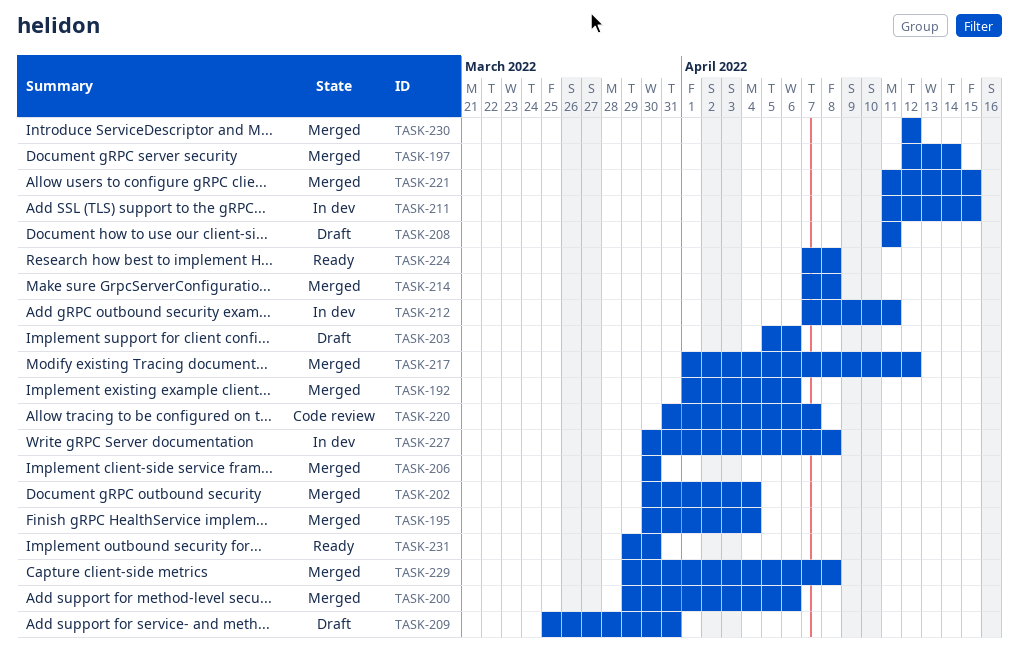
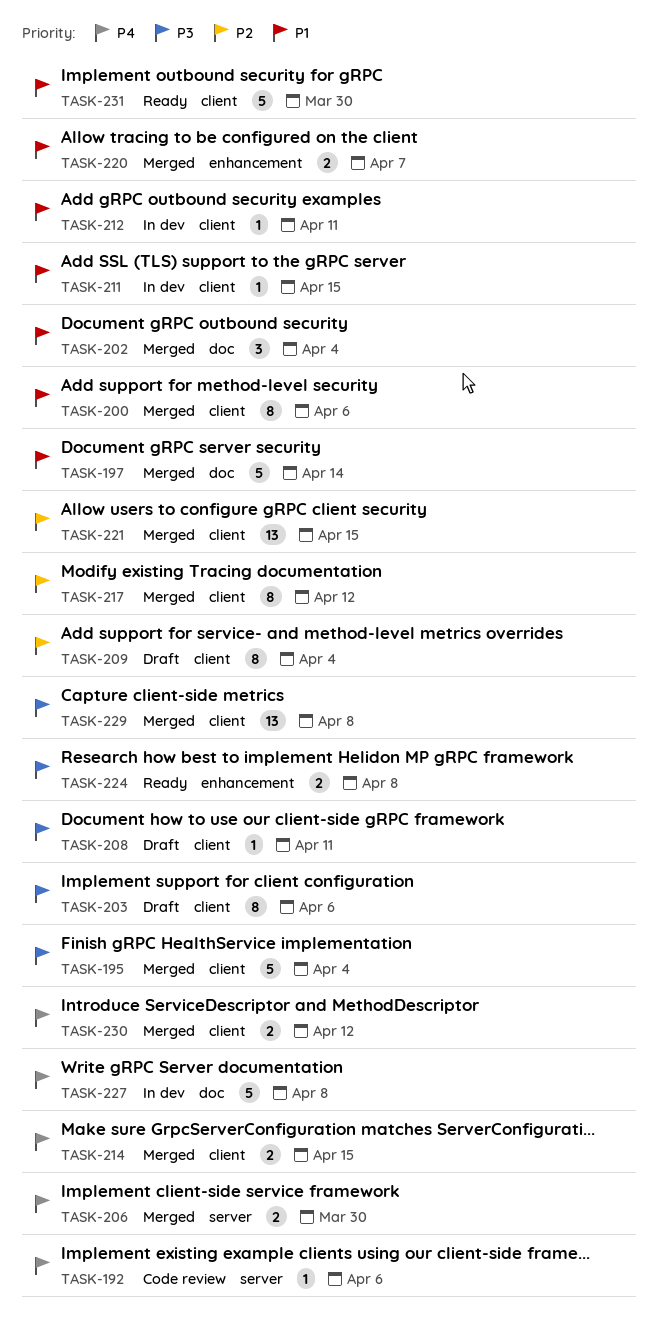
TASK-192, status: Merged -> Code review
TASK-209, due: Mar 31 -> Apr 4
TASK-214, due: Apr 8 -> Apr 15
TASK-220, status: Code review -> Merged

